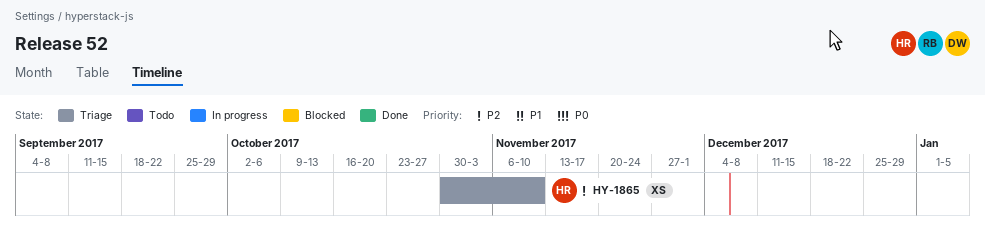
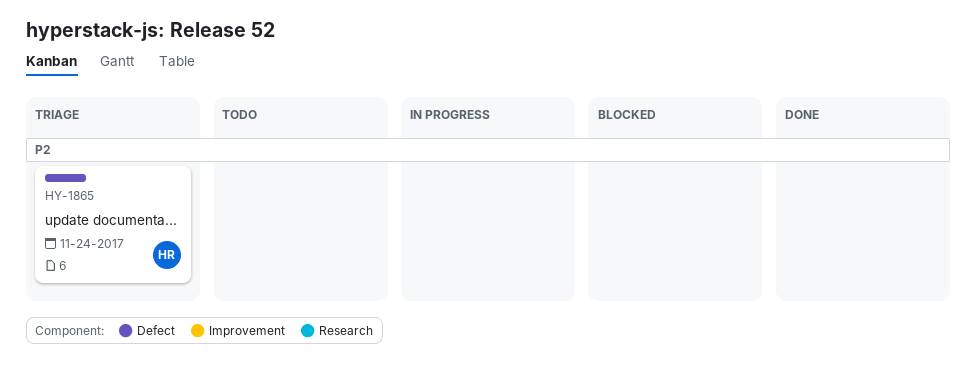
HY-1865, due: Nov 10 -> Nov 24

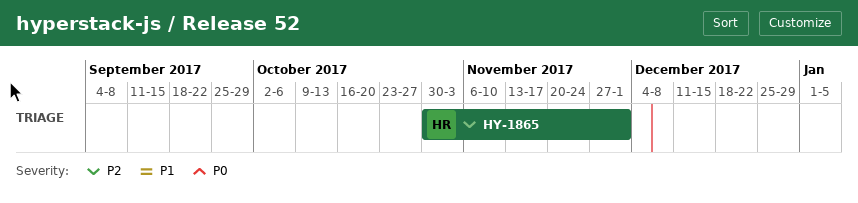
HY-1865, due: Nov 24 -> Dec 1

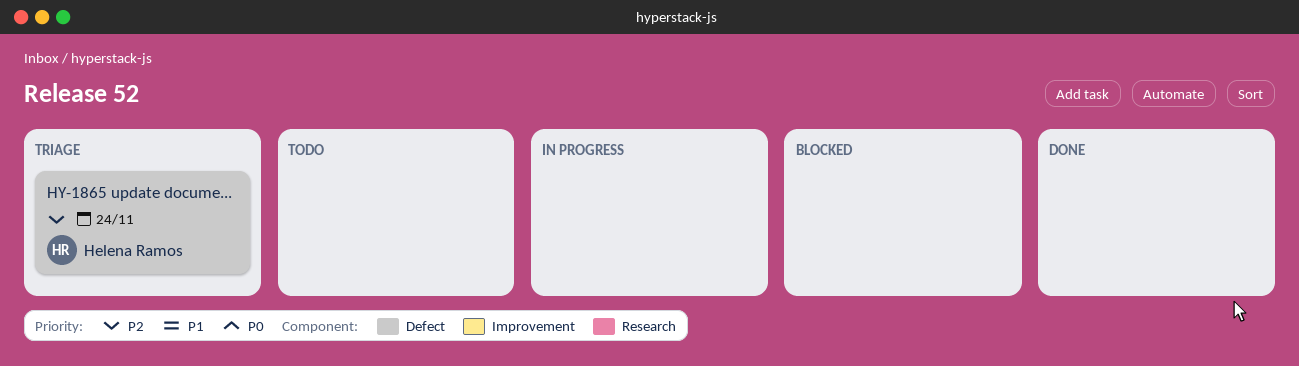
HY-1865, due: Dec 1 -> Nov 24

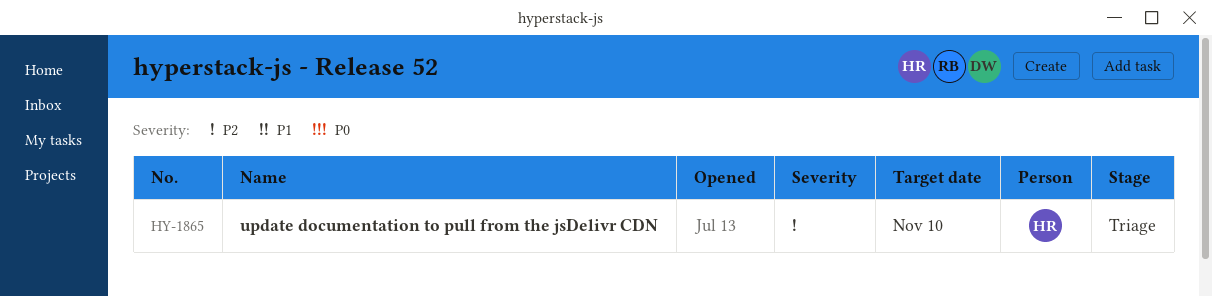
HY-1865, due: Nov 24 -> Nov 10

